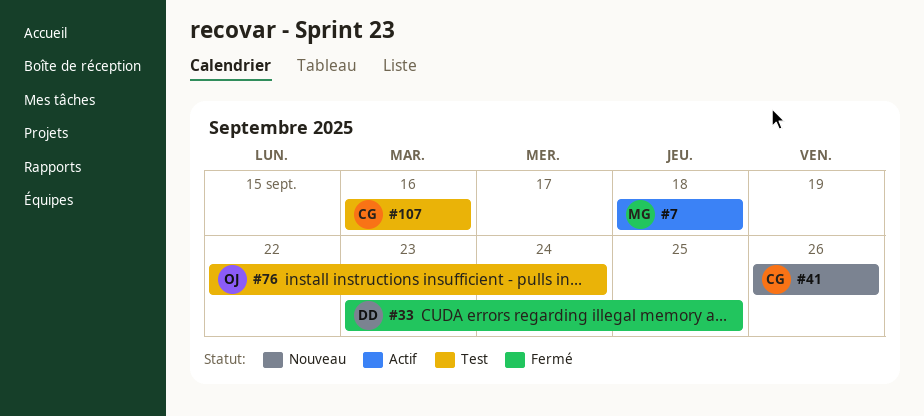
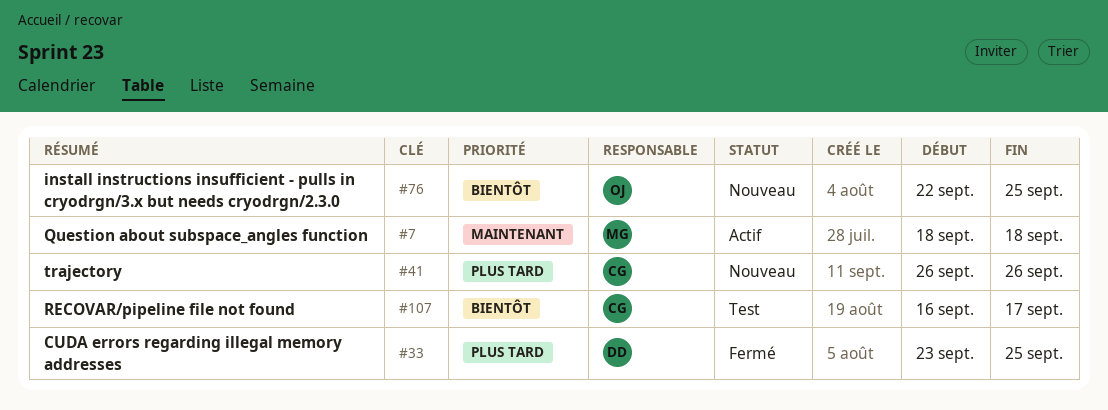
#76, status: Test -> Nouveau
#76, due: Sep 24 -> Sep 25
#107, due: Sep 16 -> Sep 17

